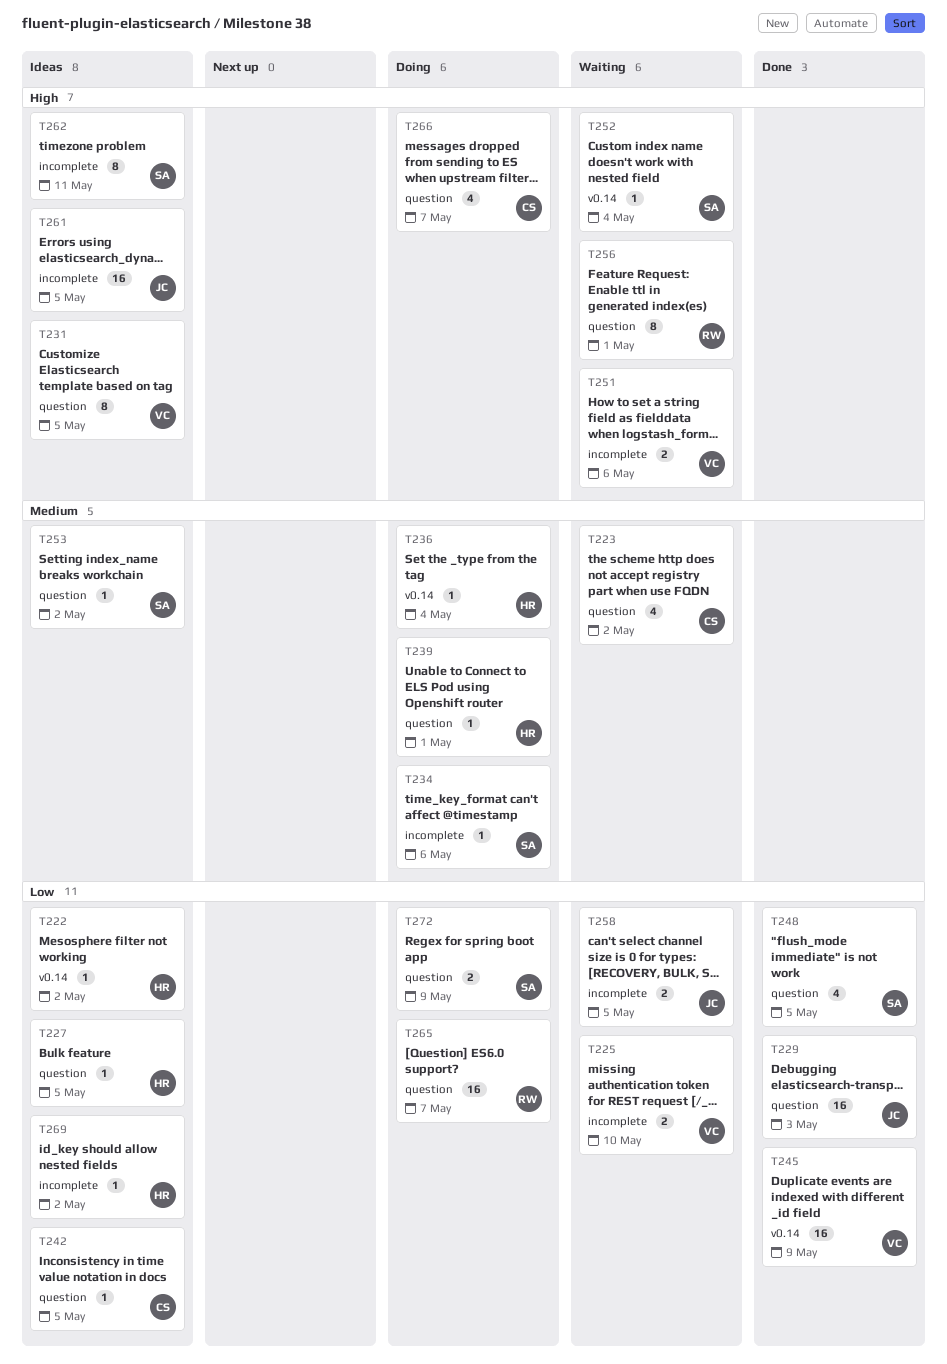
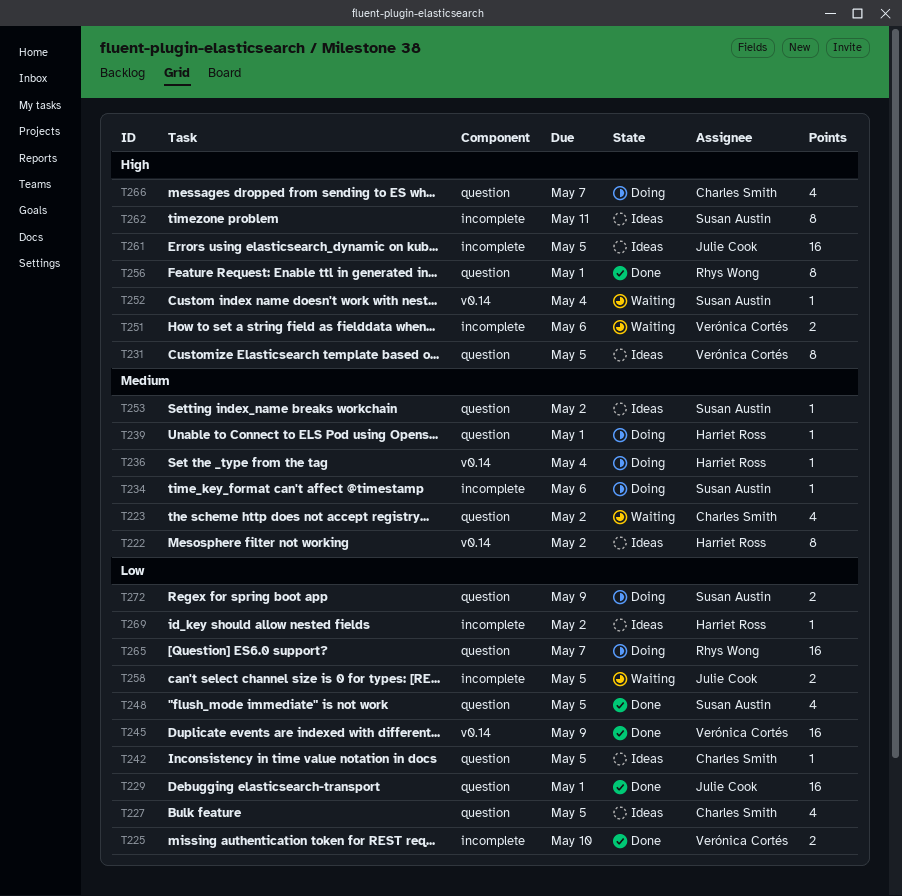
T222, priority: Low -> Medium
T222, estimate: 1 -> 8
T225, status: Waiting -> Done
T227, owner: Harriet Ross -> Charles Smith
T227, estimate: 1 -> 4
T229, due: May 3 -> May 1
T256, status: Waiting -> Done

